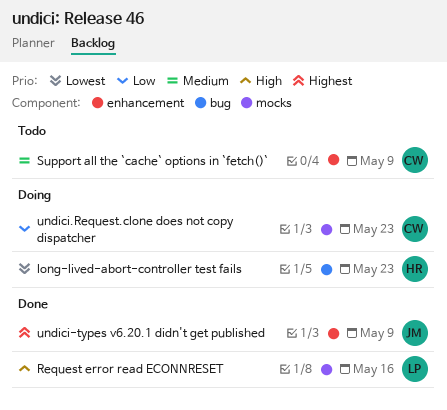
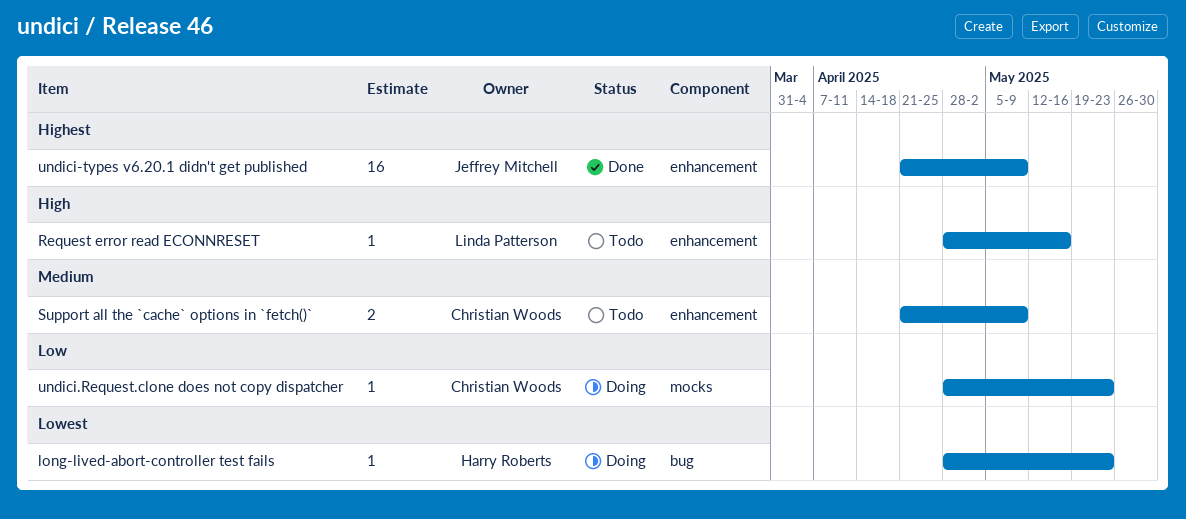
Request error read ECONNRESET, status: Done -> Todo
Request error read ECONNRESET, label: mocks -> enhancement

